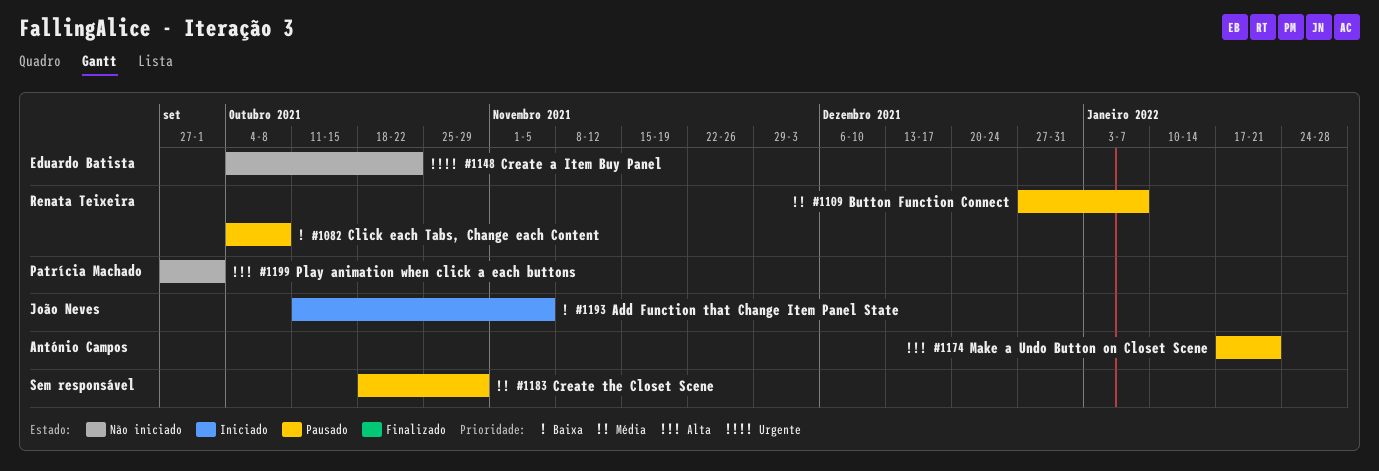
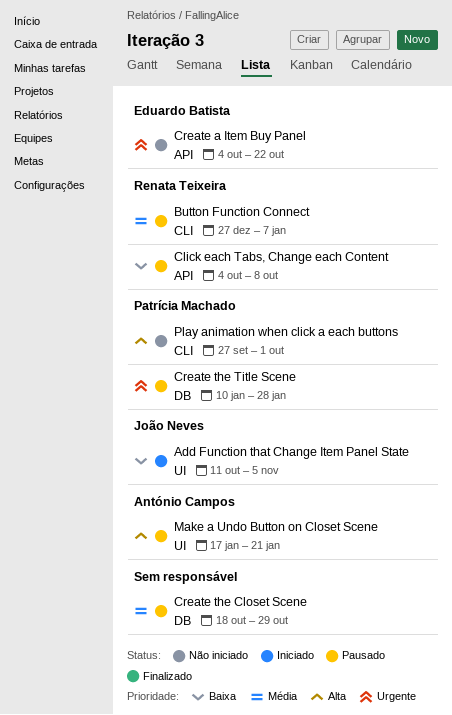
Create the Title Scene: none -> present

